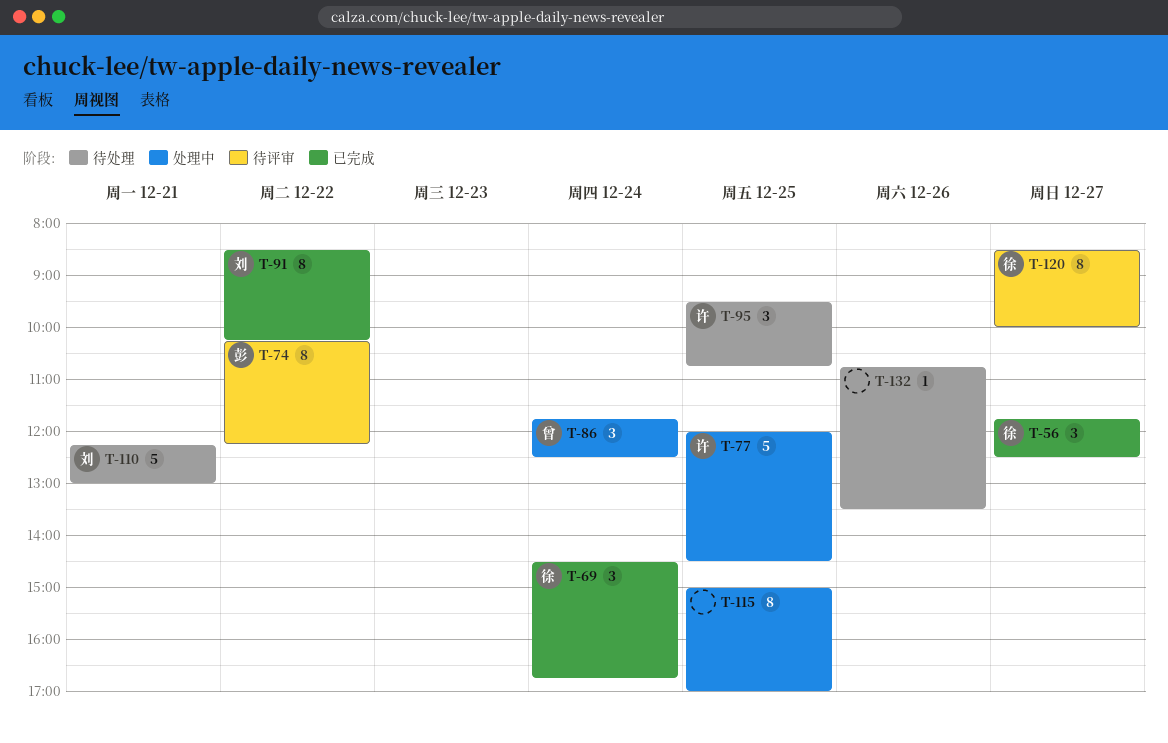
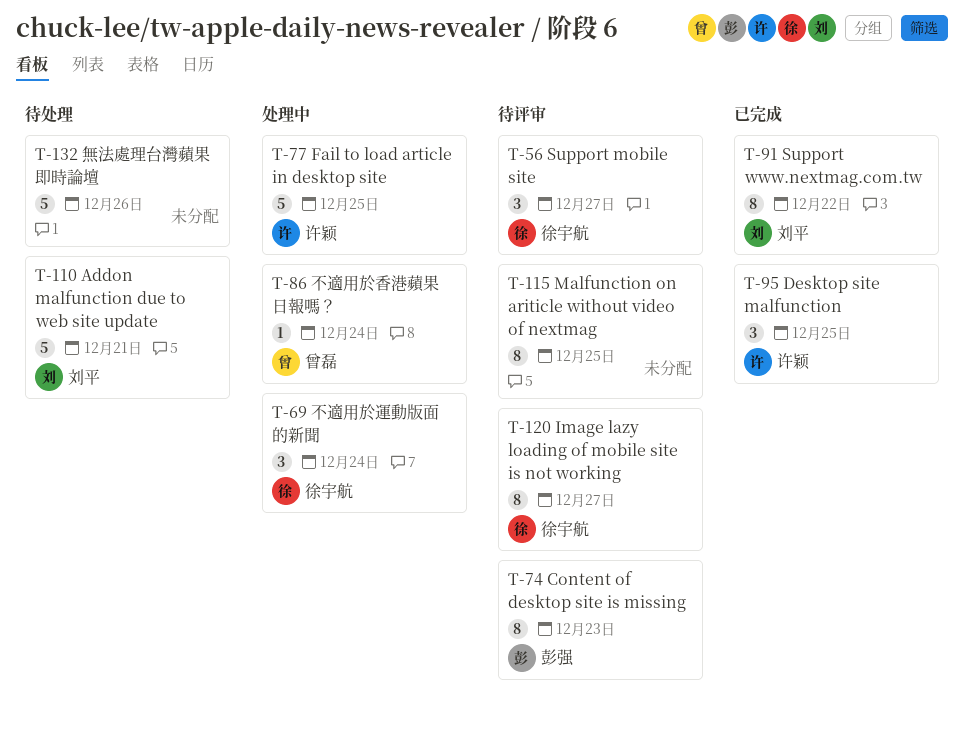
T-56, status: 已完成 -> 待评审
T-69, status: 已完成 -> 处理中
T-74, day: Dec 22 -> Dec 23
T-86, estimate: 3 -> 1
T-95, status: 待处理 -> 已完成
T-115, status: 处理中 -> 待评审
T-132, estimate: 1 -> 5

